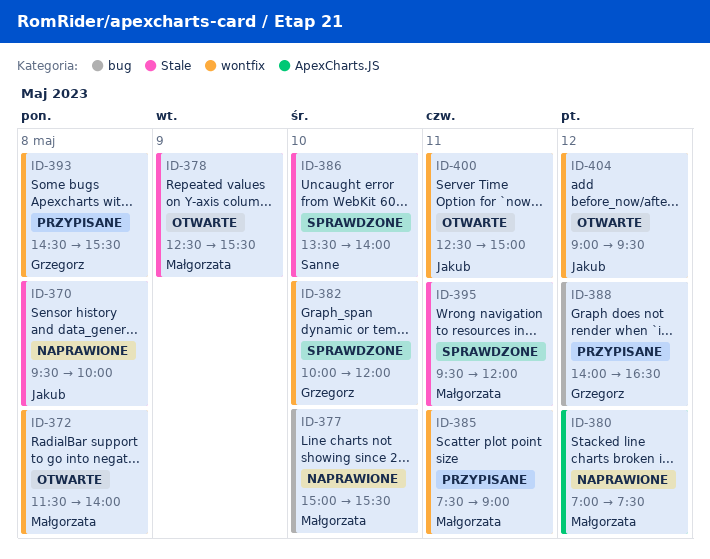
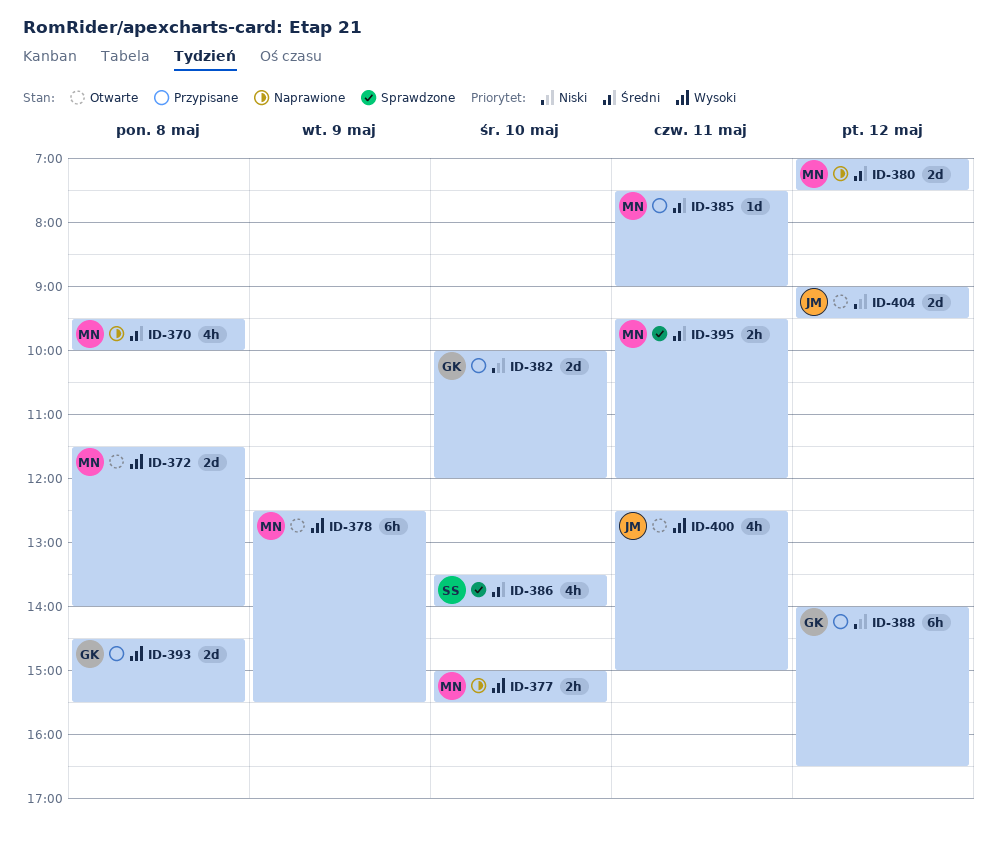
ID-370, owner: Jakub -> Małgorzata
ID-382, status: Sprawdzone -> Przypisane

